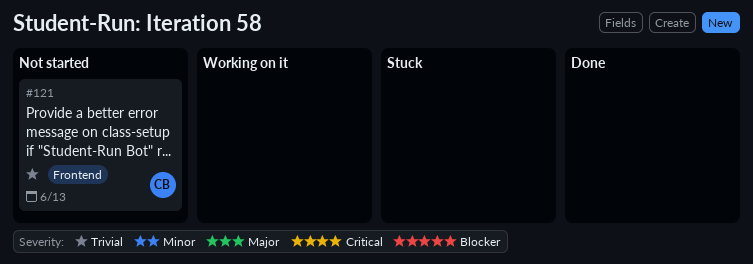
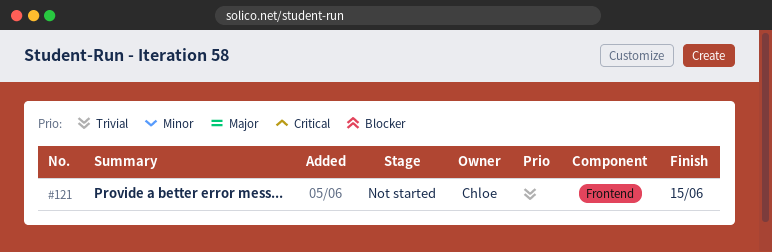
#121, due: Jun 13 -> Jun 15

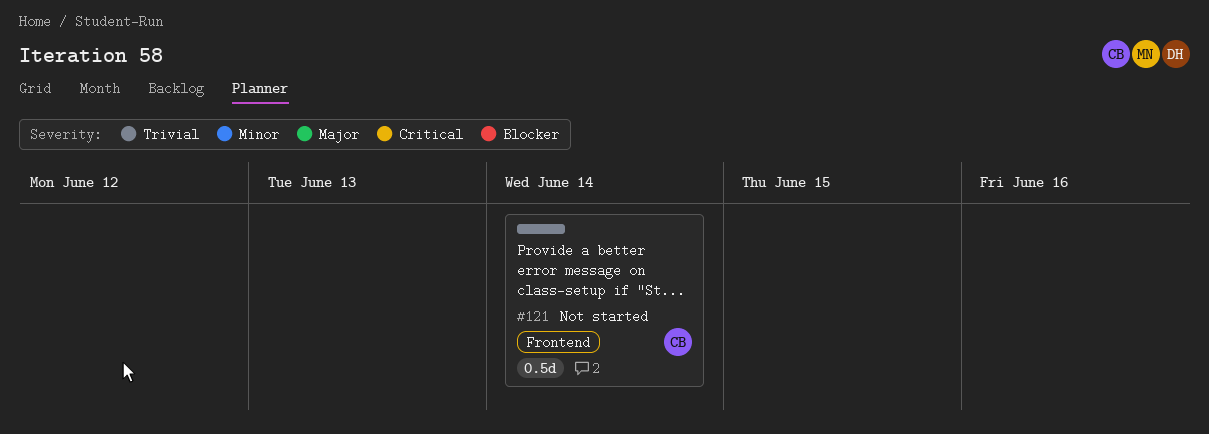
#121, due: Jun 15 -> Jun 14

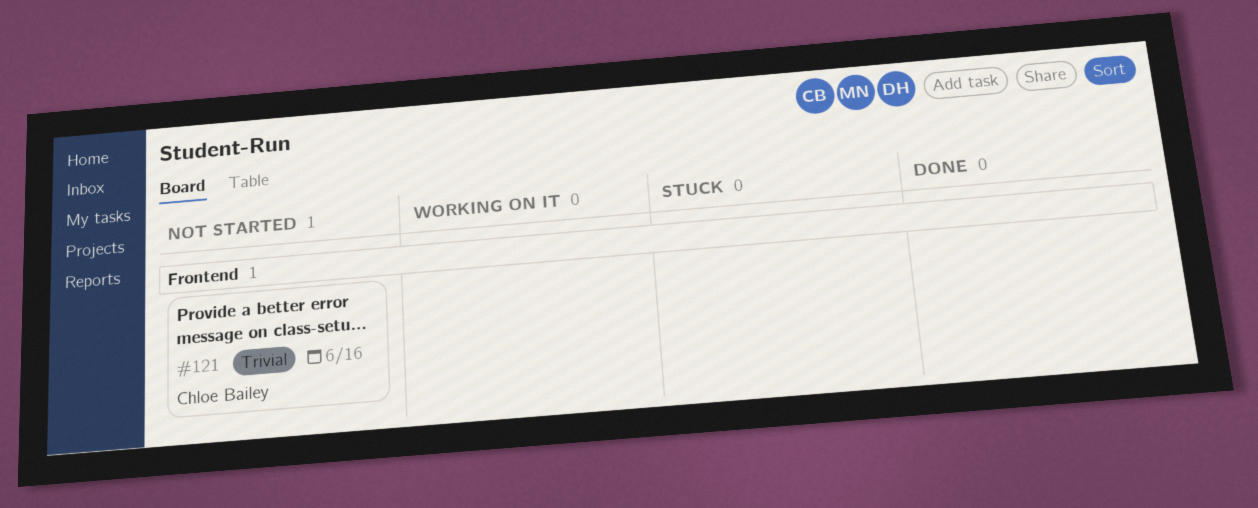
#121, due: Jun 14 -> Jun 16

